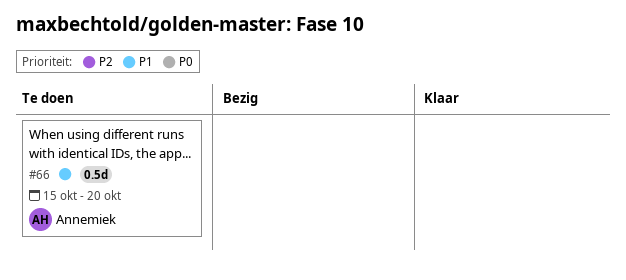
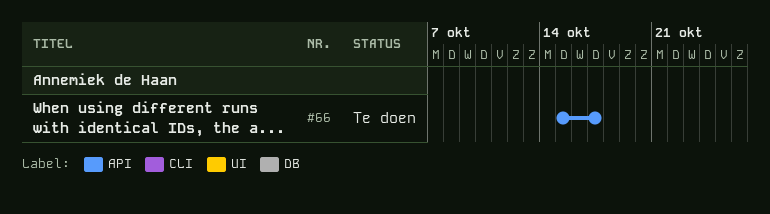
#66, due: Oct 20 -> Oct 17

